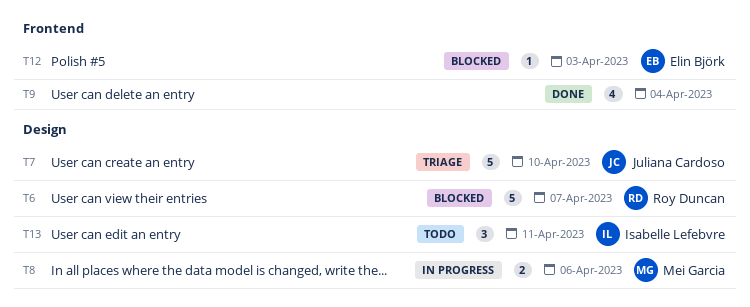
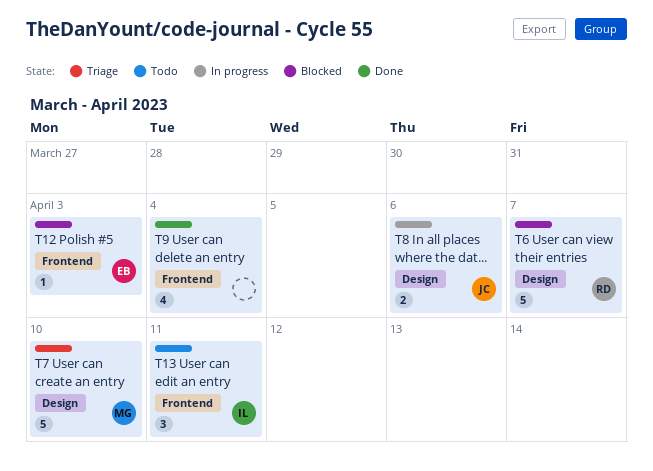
T7, owner: Juliana Cardoso -> Mei Garcia
T8, owner: Mei Garcia -> Juliana Cardoso
T13, label: Design -> Frontend

